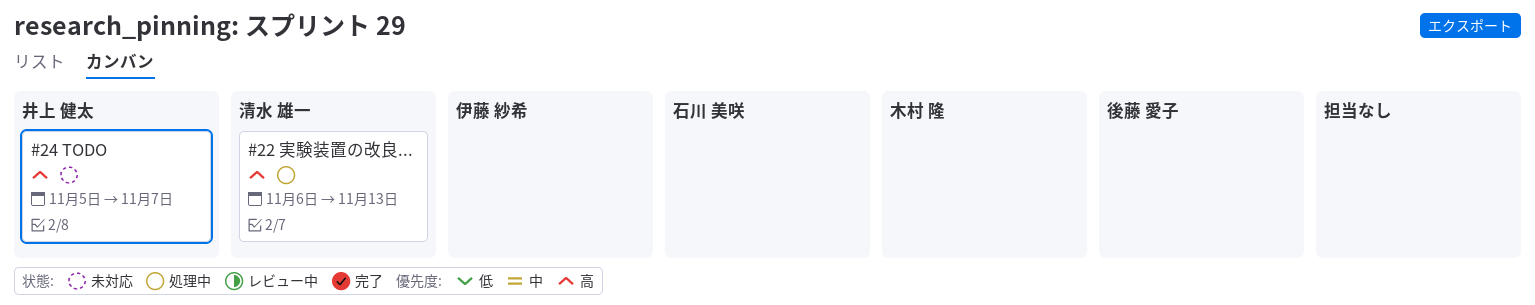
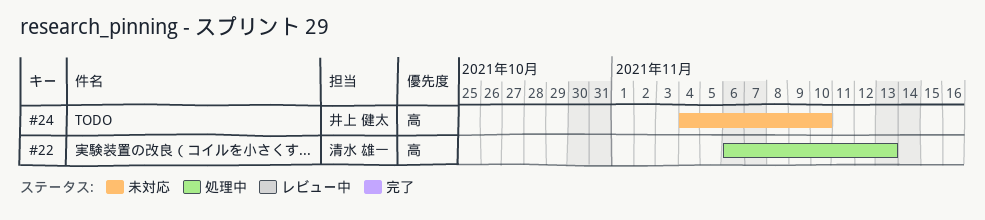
#24, start: Nov 5 -> Nov 4
#24, due: Nov 7 -> Nov 10

